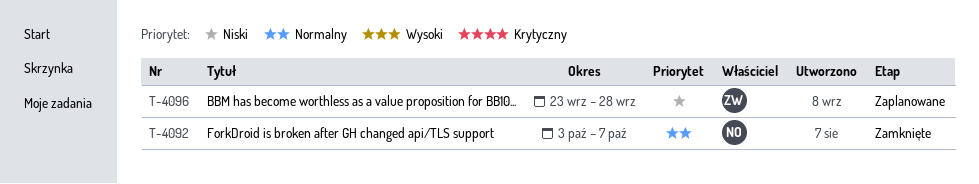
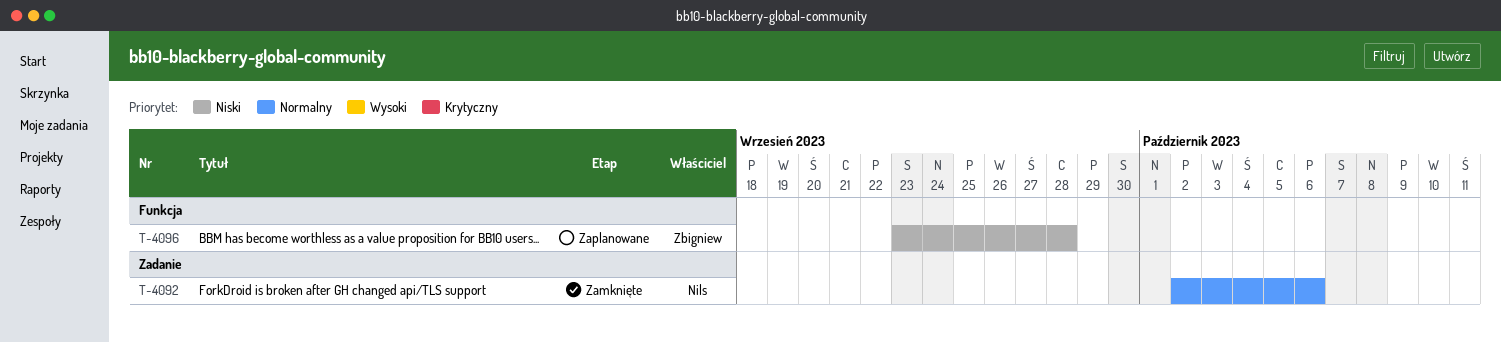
T-4092, start: Oct 3 -> Oct 2
T-4092, due: Oct 7 -> Oct 6

